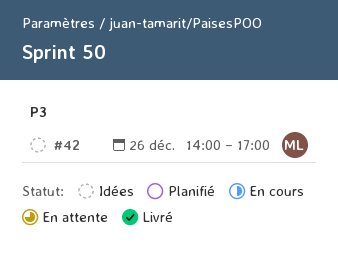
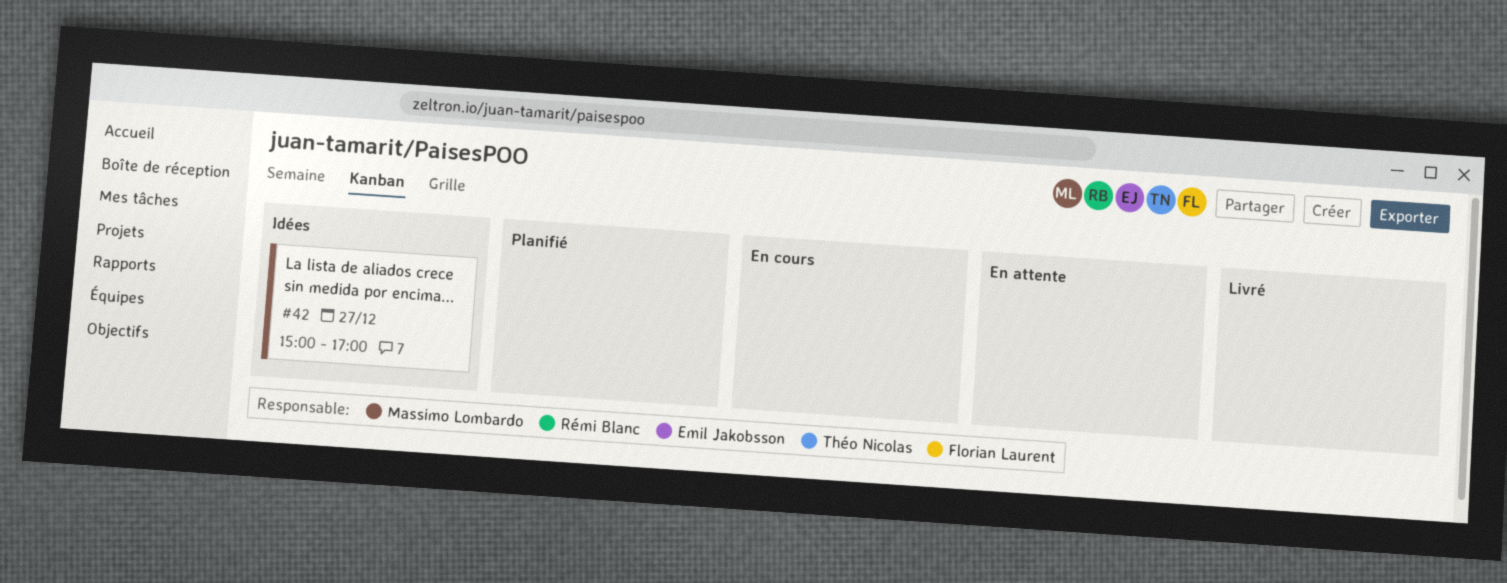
#42, day: Dec 26 -> Dec 27
#42, begins: 14:00 -> 15:00

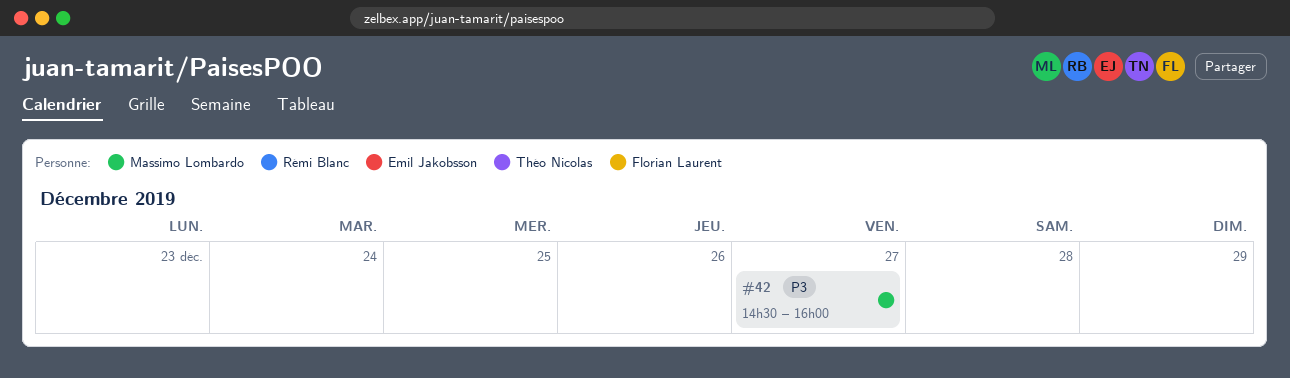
#42, begins: 15:00 -> 14:30
#42, ends: 17:00 -> 16:00

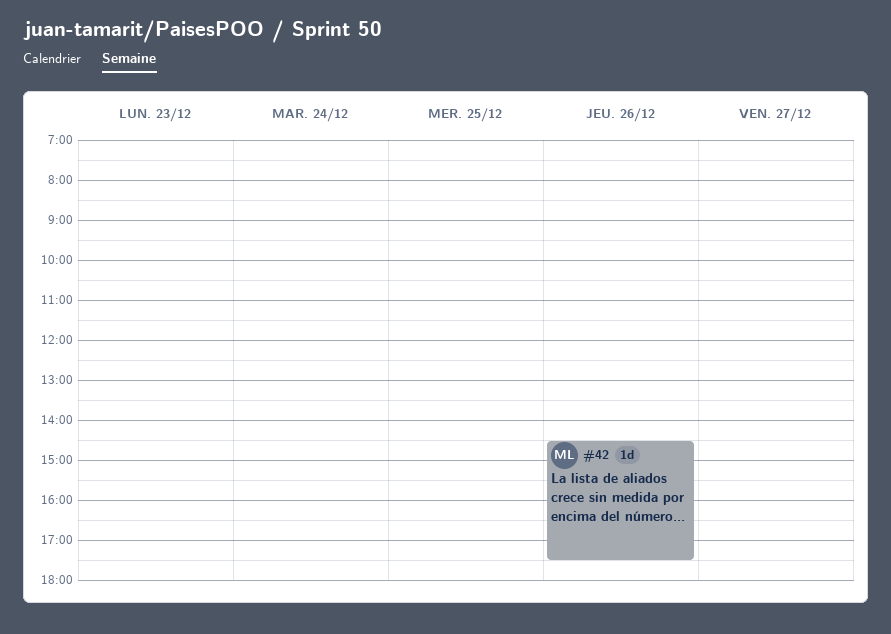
#42, day: Dec 27 -> Dec 26
#42, ends: 16:00 -> 17:30

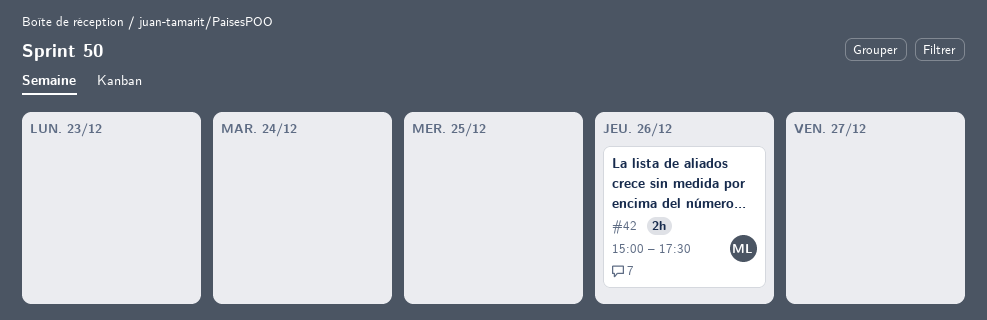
#42, estimate: 1d -> 2h
#42, begins: 14:30 -> 15:00

